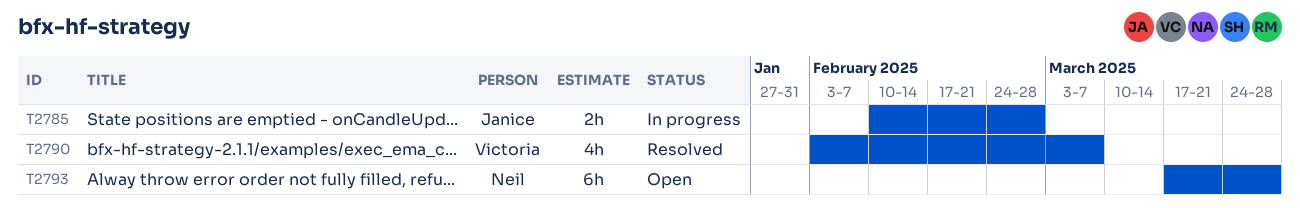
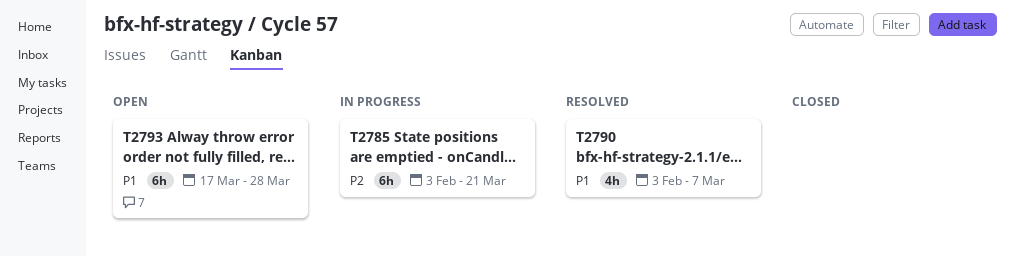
T2785, estimate: 2h -> 6h
T2785, start: Feb 10 -> Feb 3
T2785, due: Feb 28 -> Mar 21

